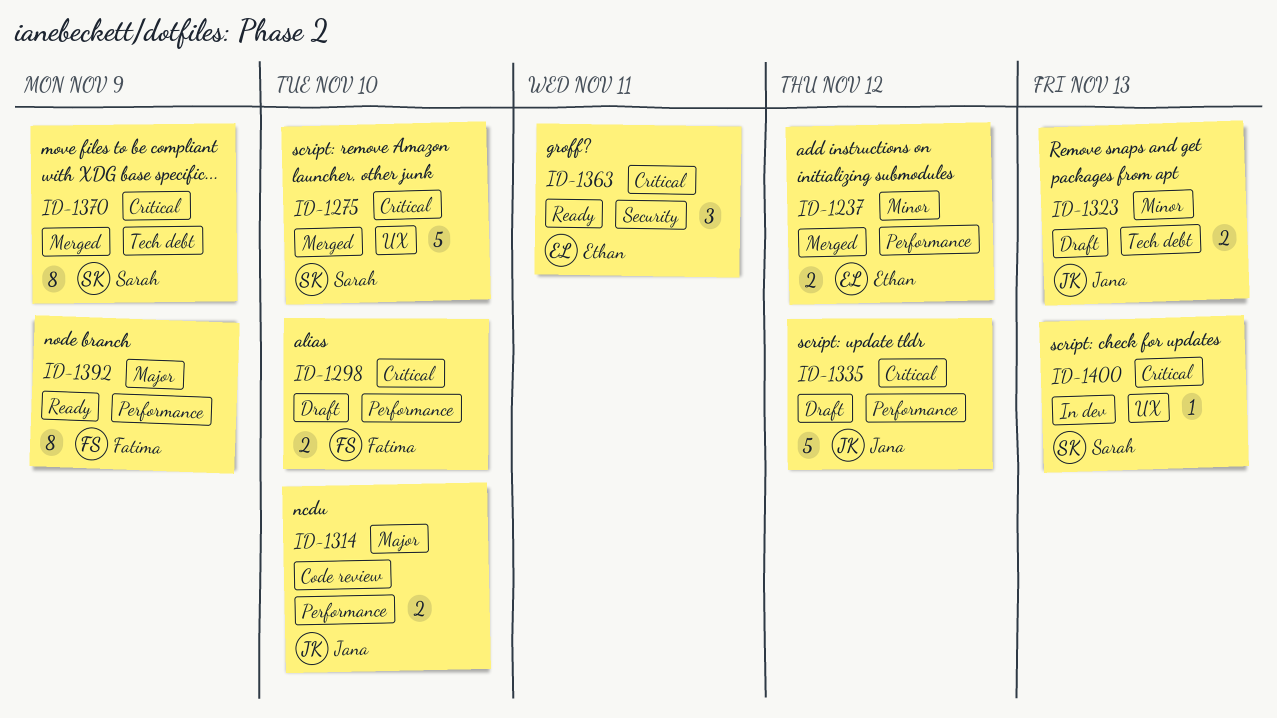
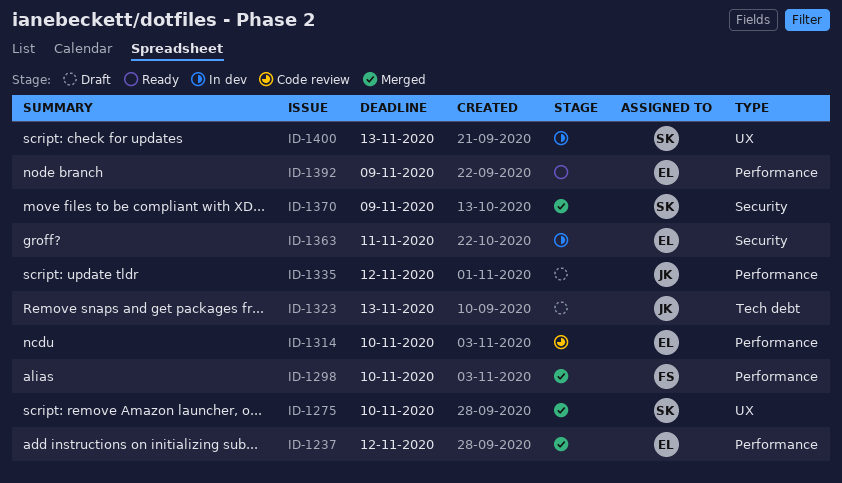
ID-1298, status: Draft -> Merged
ID-1314, owner: Jana -> Ethan
ID-1363, status: Ready -> In dev
ID-1370, label: Tech debt -> Security
ID-1392, owner: Fatima -> Ethan

